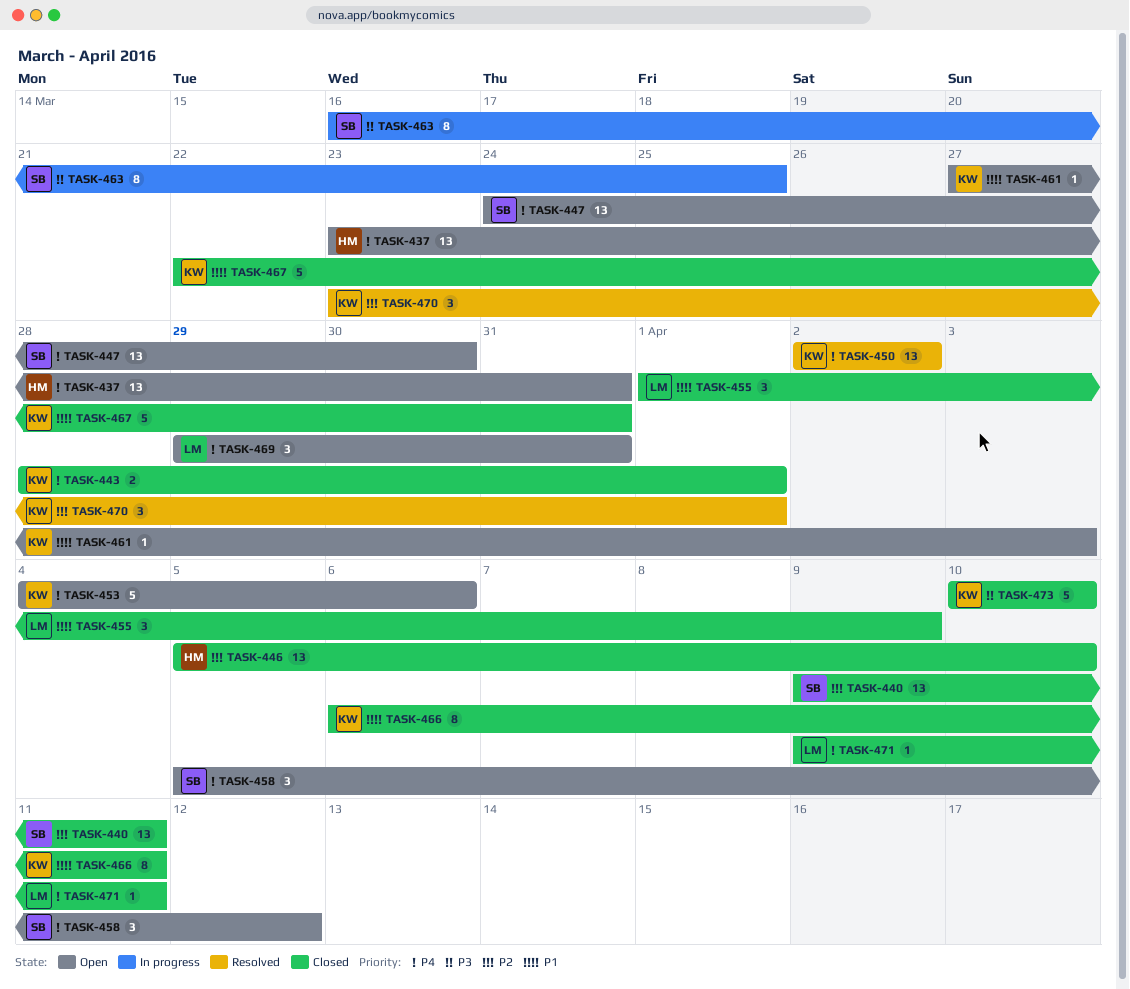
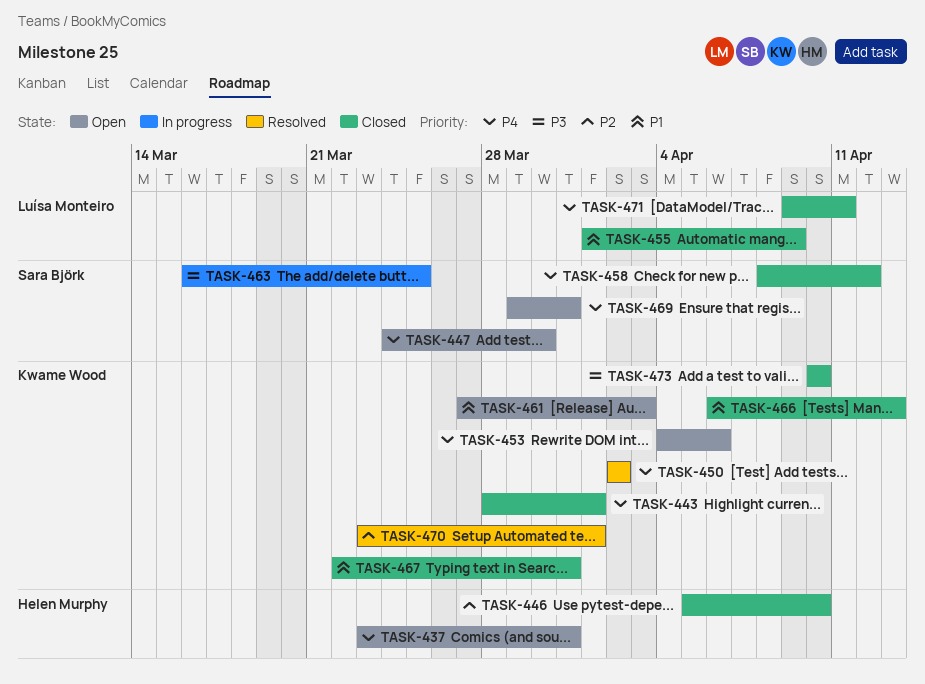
TASK-440: present -> none
TASK-458, status: Open -> Closed
TASK-458, start: Apr 5 -> Apr 8
TASK-466, due: Apr 11 -> Apr 13
TASK-469, owner: Luísa Monteiro -> Sara Björk

